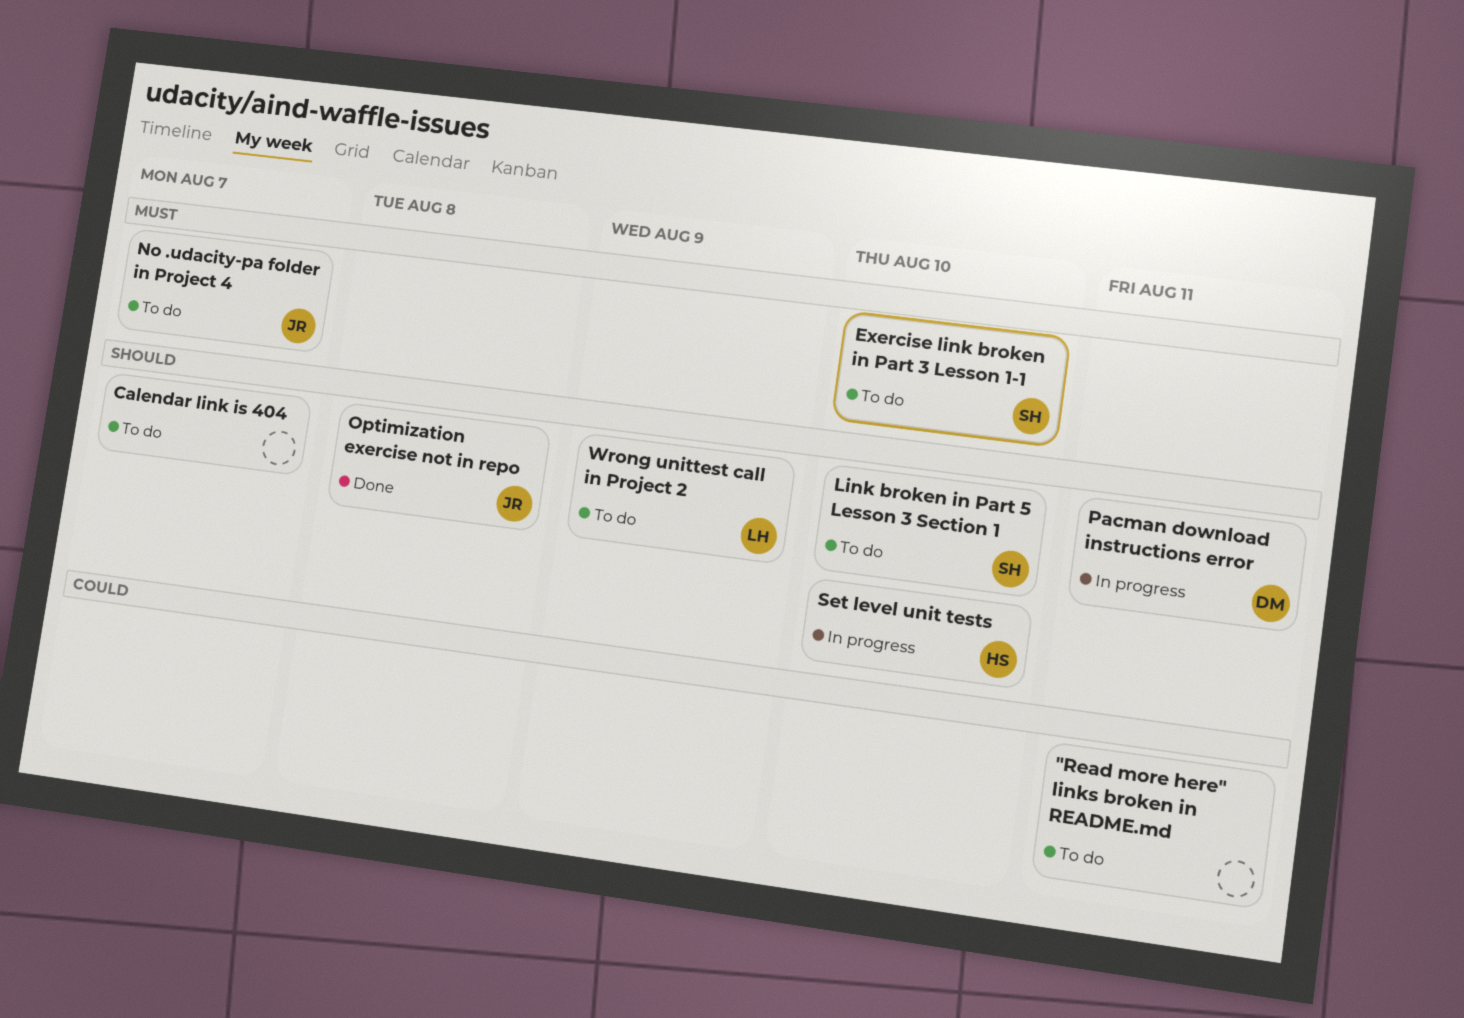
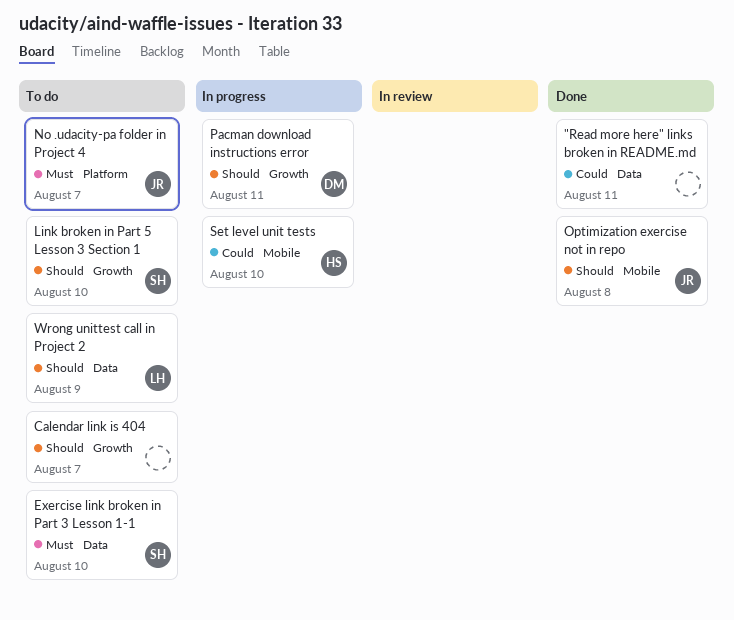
"Read more here" links broken in README.md, status: To do -> Done
Set level unit tests, priority: Should -> Could

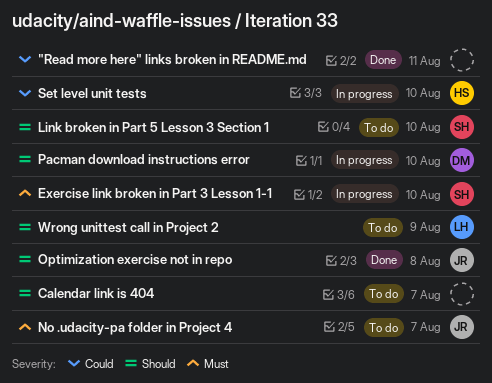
Exercise link broken in Part 3 Lesson 1-1, status: To do -> In progress
Pacman download instructions error, due: Aug 11 -> Aug 10

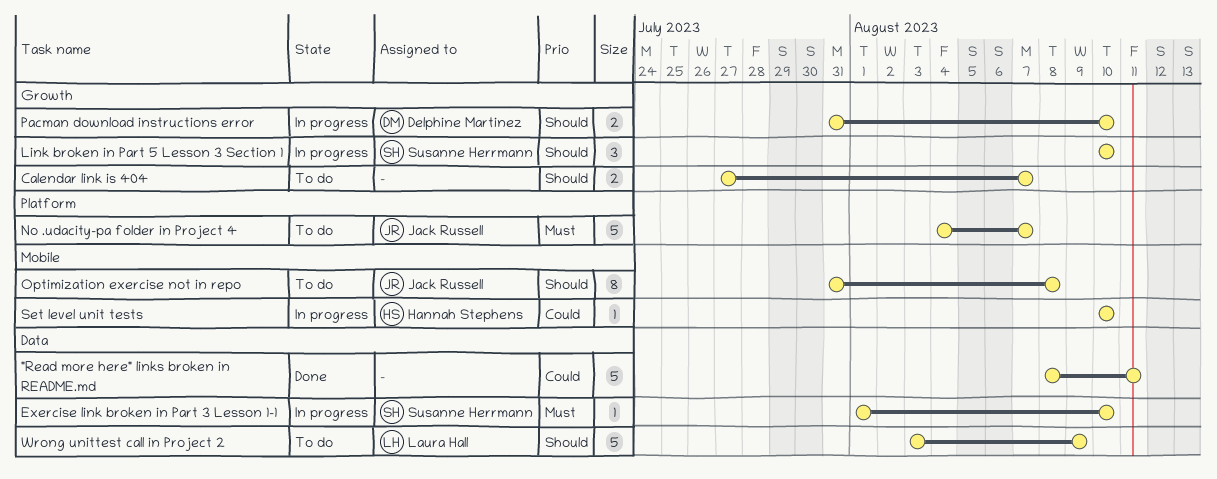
Link broken in Part 5 Lesson 3 Section 1, status: To do -> In progress
Optimization exercise not in repo, status: Done -> To do

